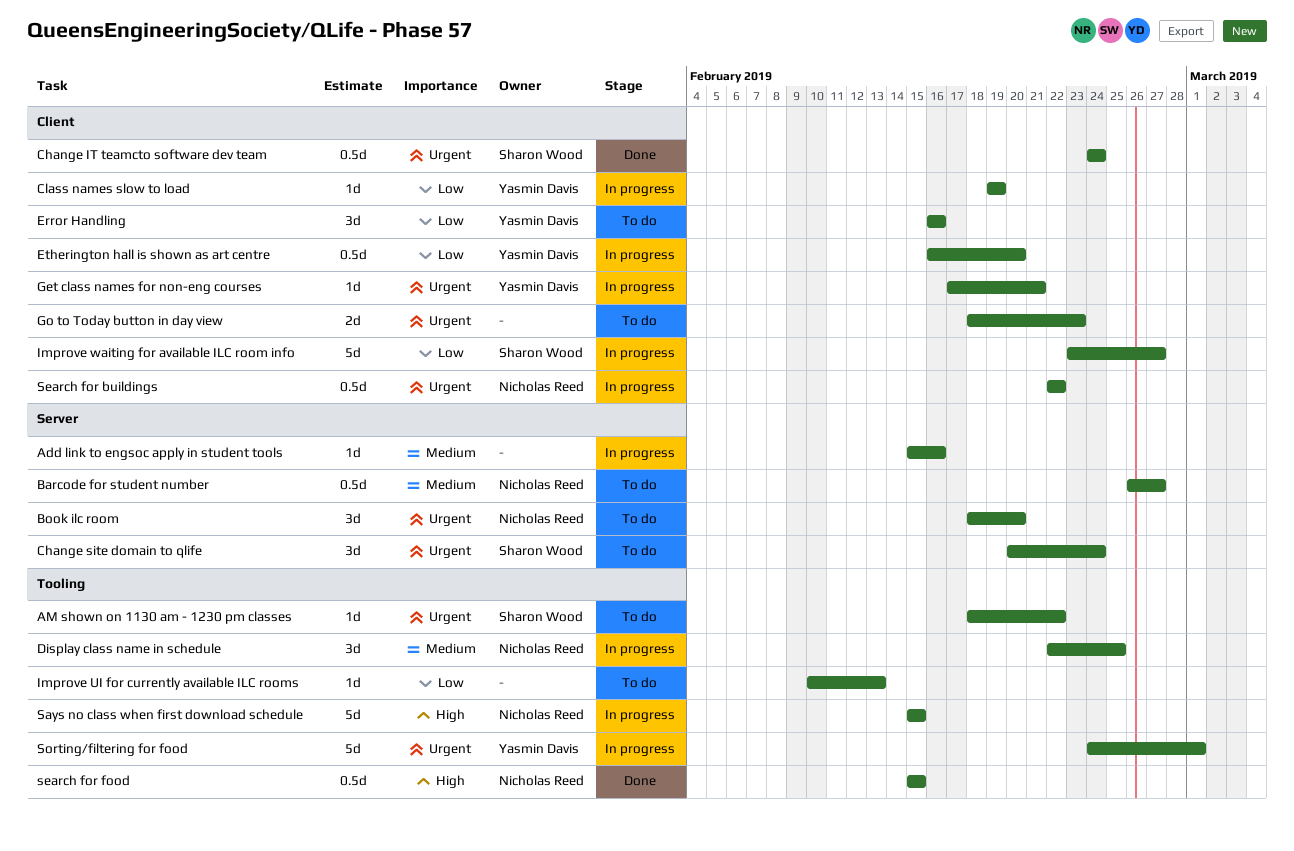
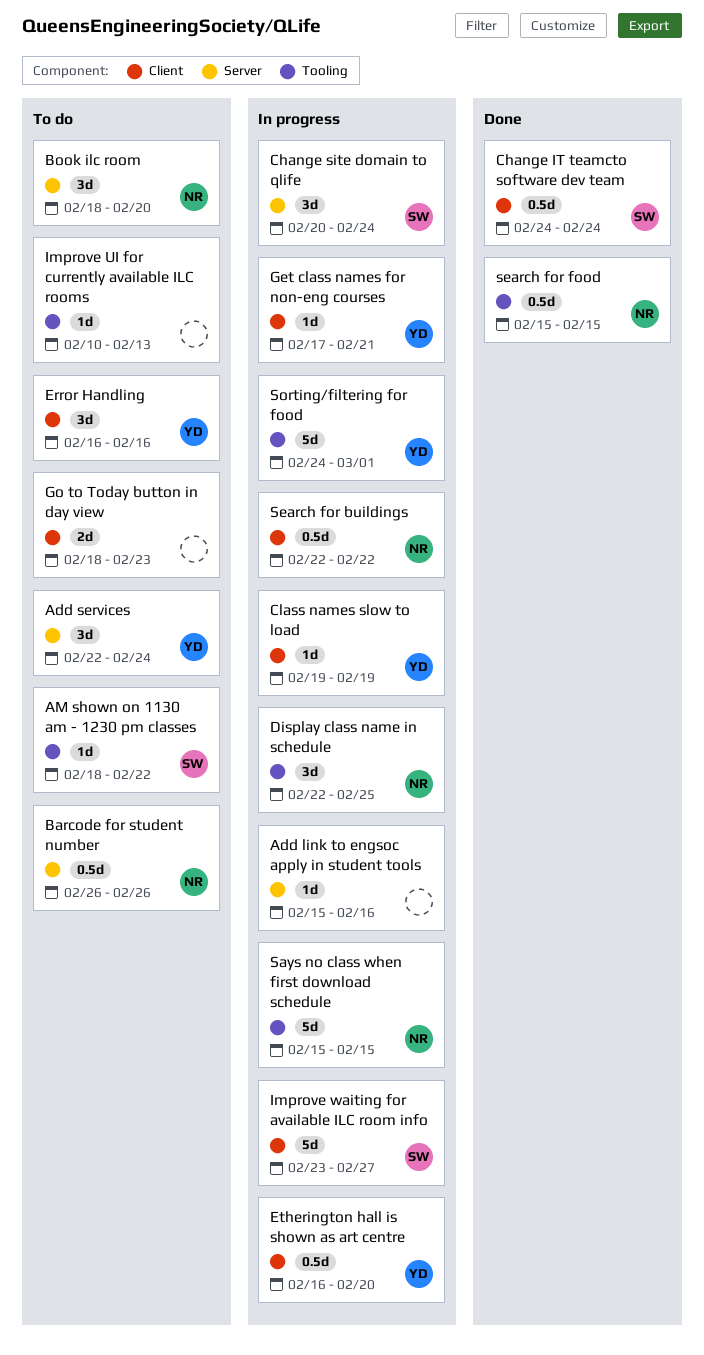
Add services: none -> present
Barcode for student number, due: Feb 27 -> Feb 26
Change site domain to qlife, status: To do -> In progress

